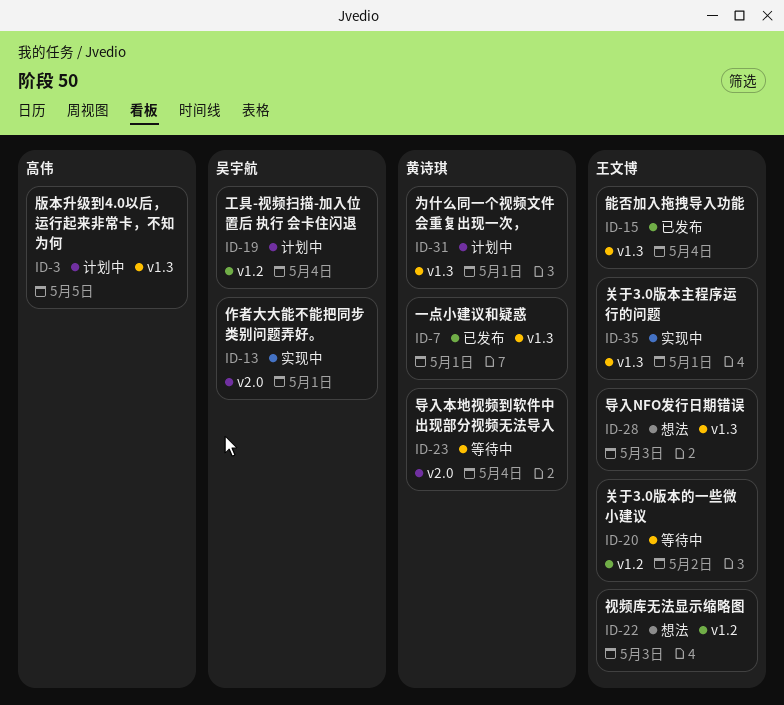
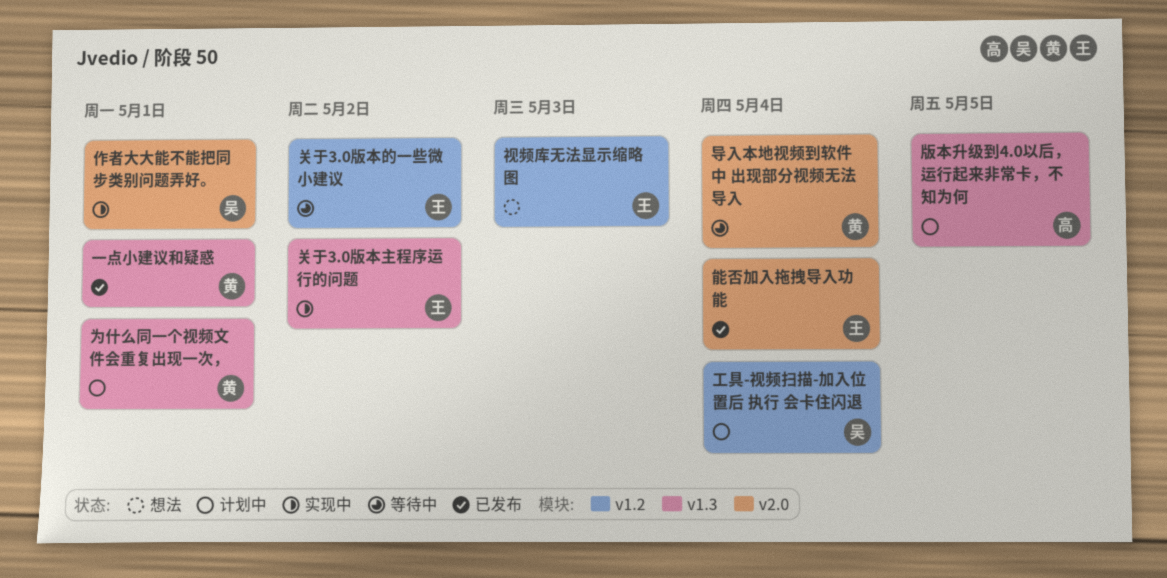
关于3.0版本主程序运行的问题, due: May 1 -> May 2
导入NFO发行日期错误: present -> none
能否加入拖拽导入功能, label: v1.3 -> v2.0

